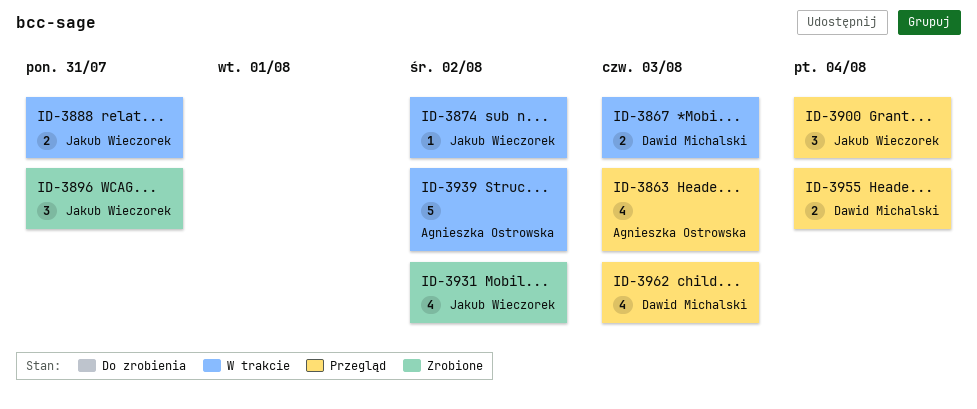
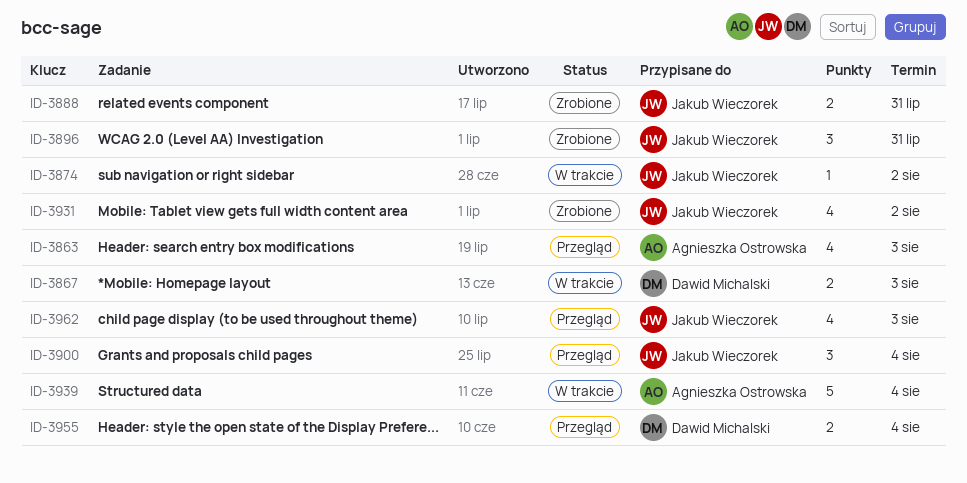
ID-3888, status: W trakcie -> Zrobione
ID-3939, due: Aug 2 -> Aug 4
ID-3962, owner: Dawid Michalski -> Jakub Wieczorek

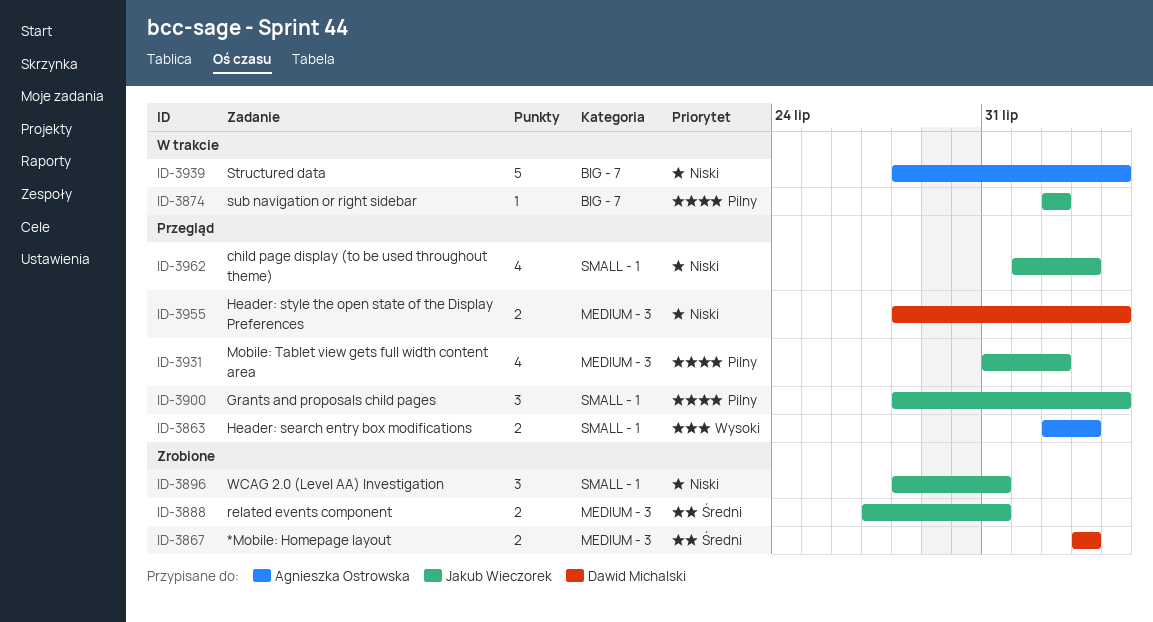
ID-3863, estimate: 4 -> 2
ID-3867, status: W trakcie -> Zrobione
ID-3931, status: Zrobione -> Przegląd

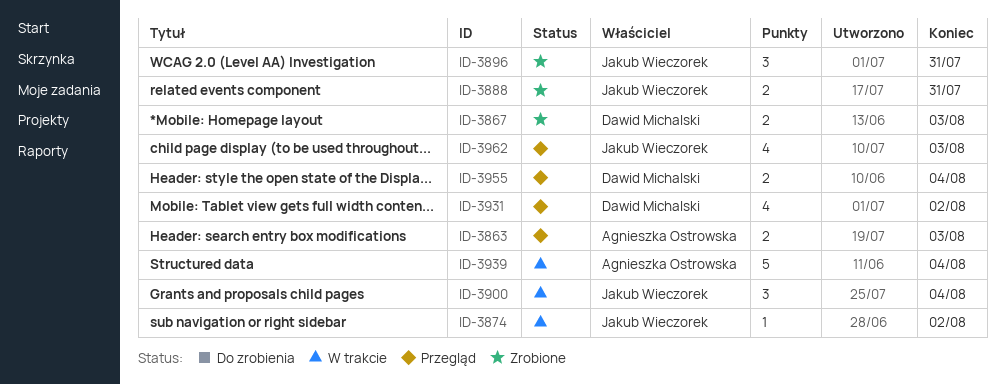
ID-3900, status: Przegląd -> W trakcie
ID-3931, owner: Jakub Wieczorek -> Dawid Michalski

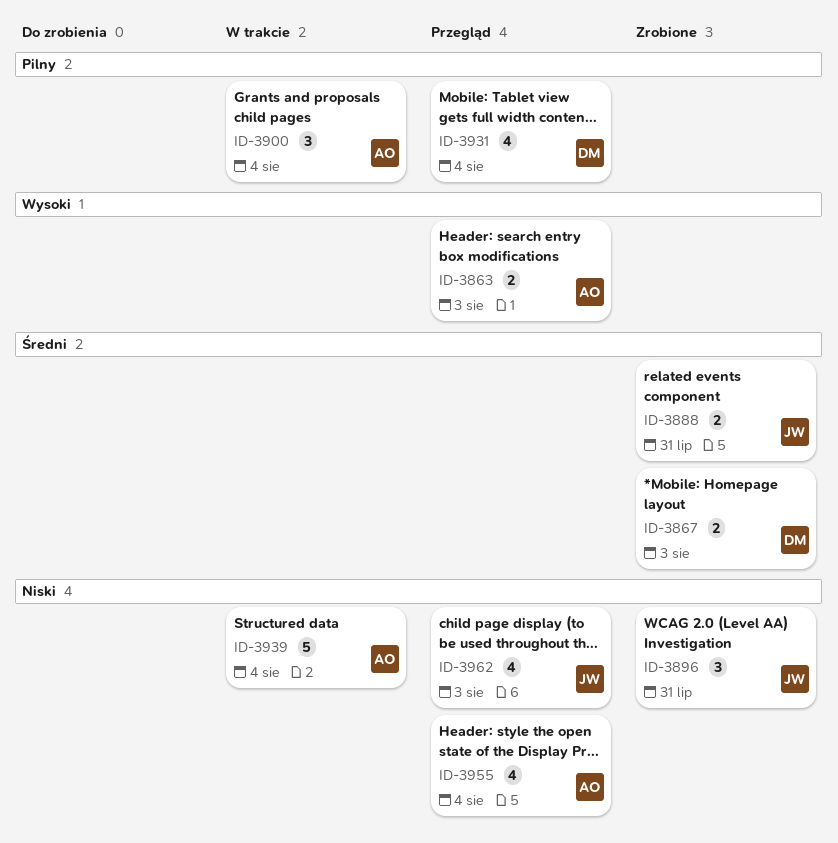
ID-3874: present -> none
ID-3900, owner: Jakub Wieczorek -> Agnieszka Ostrowska
ID-3931, due: Aug 2 -> Aug 4
ID-3955, owner: Dawid Michalski -> Agnieszka Ostrowska
ID-3955, estimate: 2 -> 4

